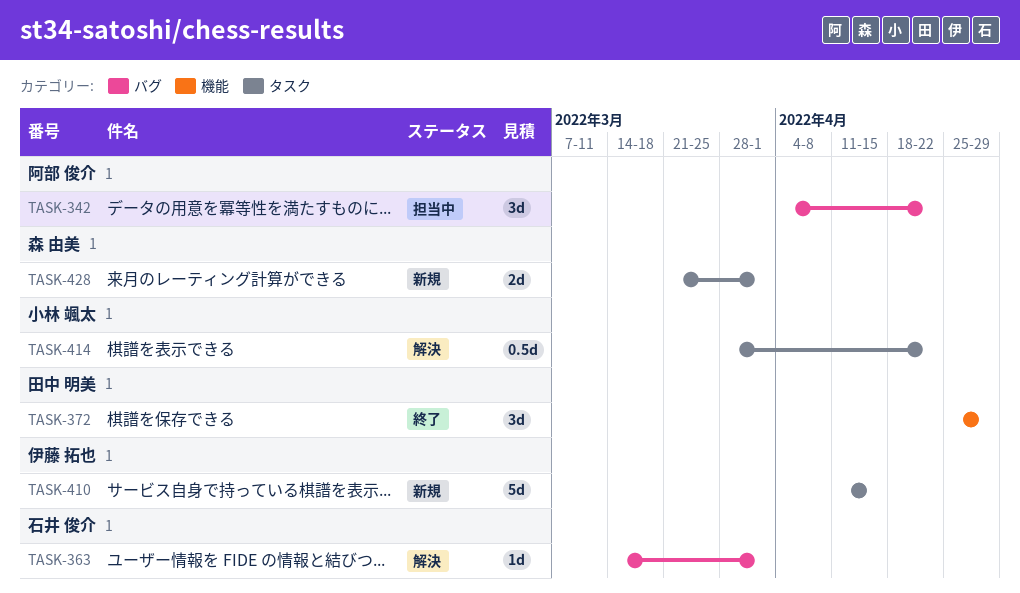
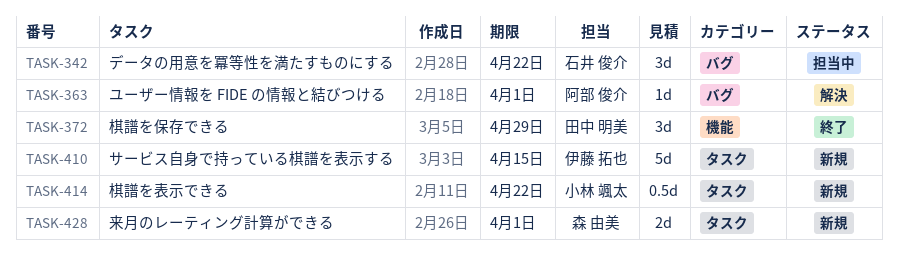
TASK-342, owner: 阿部 俊介 -> 石井 俊介
TASK-363, owner: 石井 俊介 -> 阿部 俊介
TASK-414, status: 解決 -> 新規

